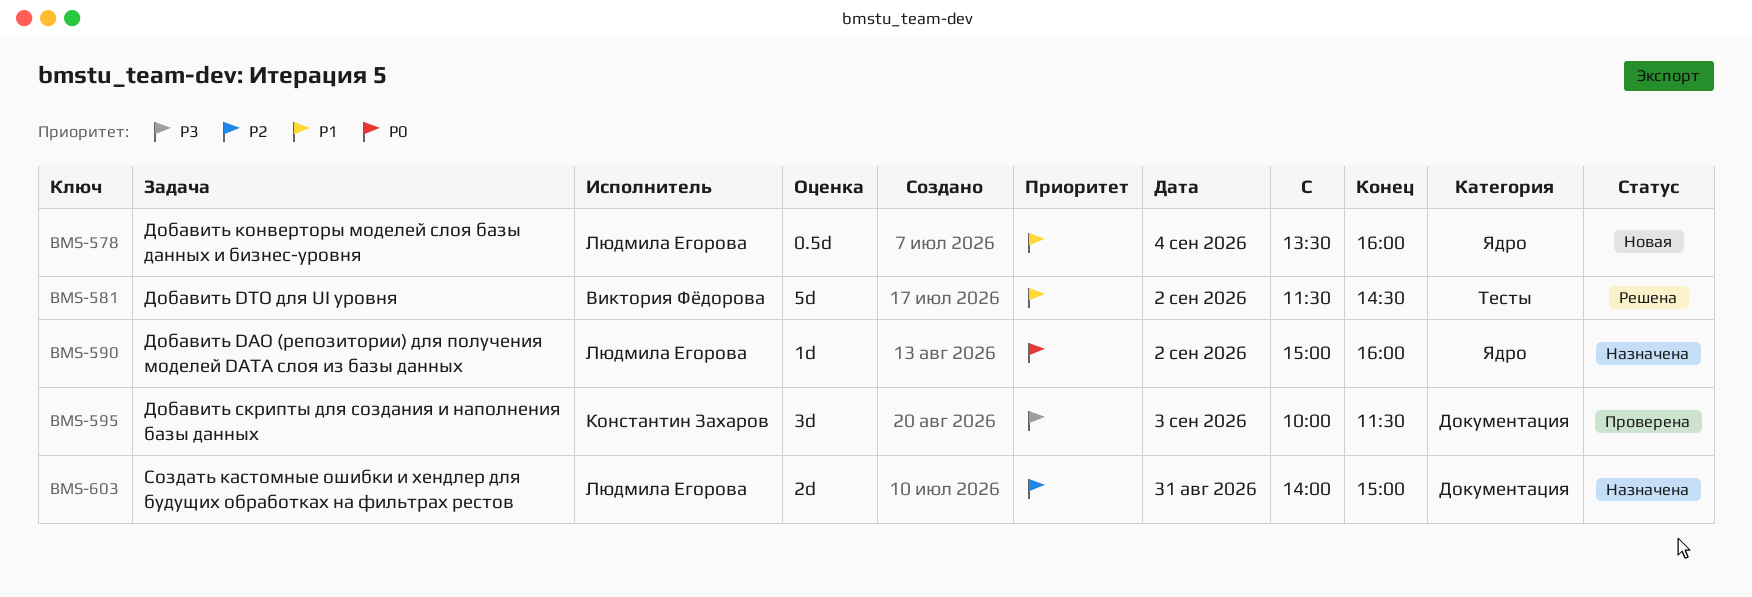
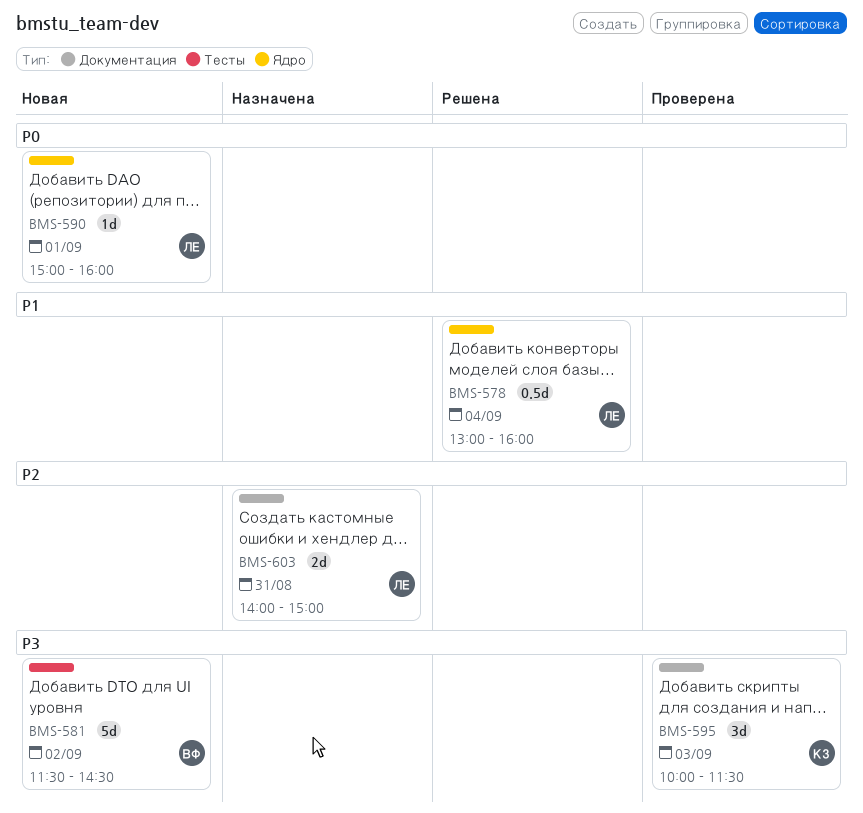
BMS-578, status: Новая -> Решена
BMS-578, begins: 13:30 -> 13:00
BMS-581, status: Решена -> Новая
BMS-581, priority: P1 -> P3
BMS-590, status: Назначена -> Новая
BMS-590, day: Sep 2 -> Sep 1

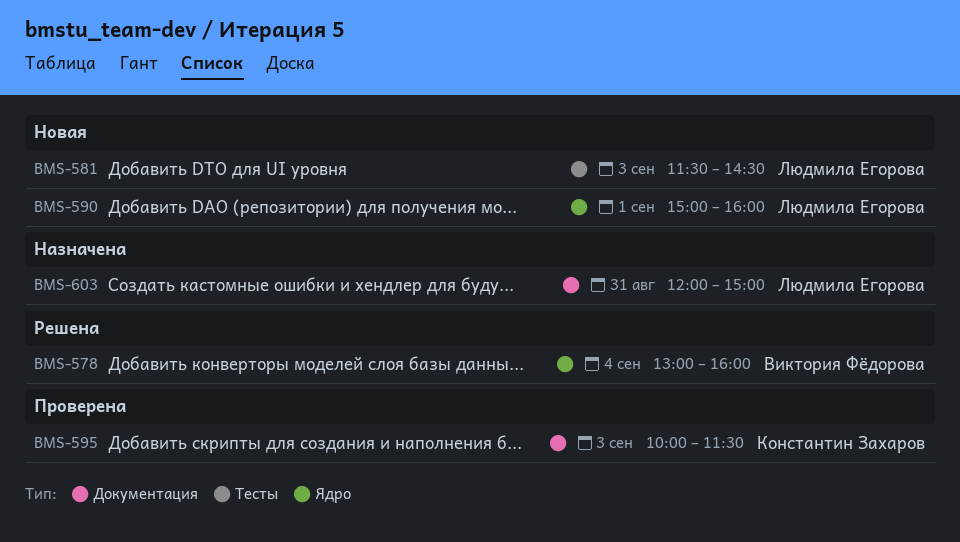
BMS-578, owner: Людмила Егорова -> Виктория Фёдорова
BMS-581, owner: Виктория Фёдорова -> Людмила Егорова
BMS-581, day: Sep 2 -> Sep 3
BMS-603, begins: 14:00 -> 12:00

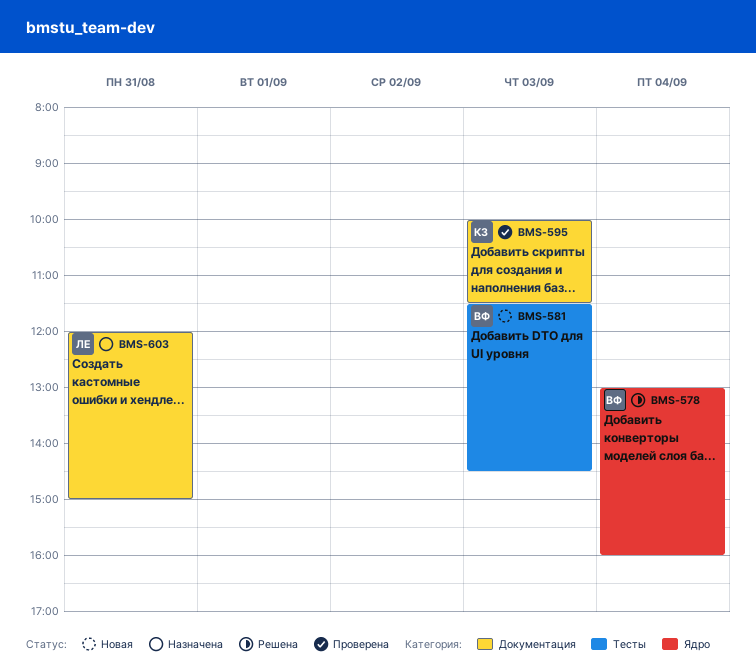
BMS-581, owner: Людмила Егорова -> Виктория Фёдорова
BMS-590: present -> none

